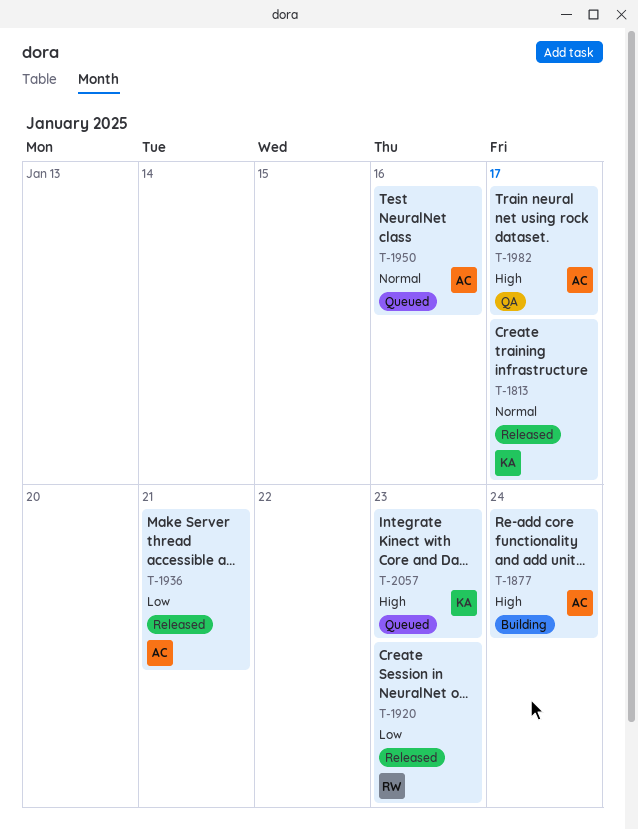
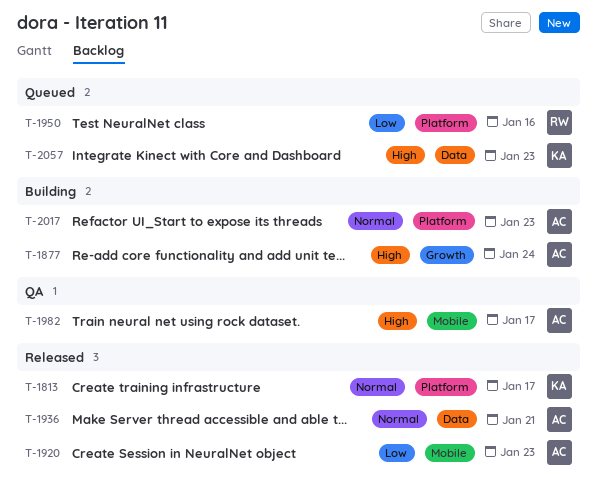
T-1920, owner: RW -> AC
T-1936, priority: Low -> Normal
T-1950, owner: AC -> RW
T-1950, priority: Normal -> Low
T-2017: none -> present

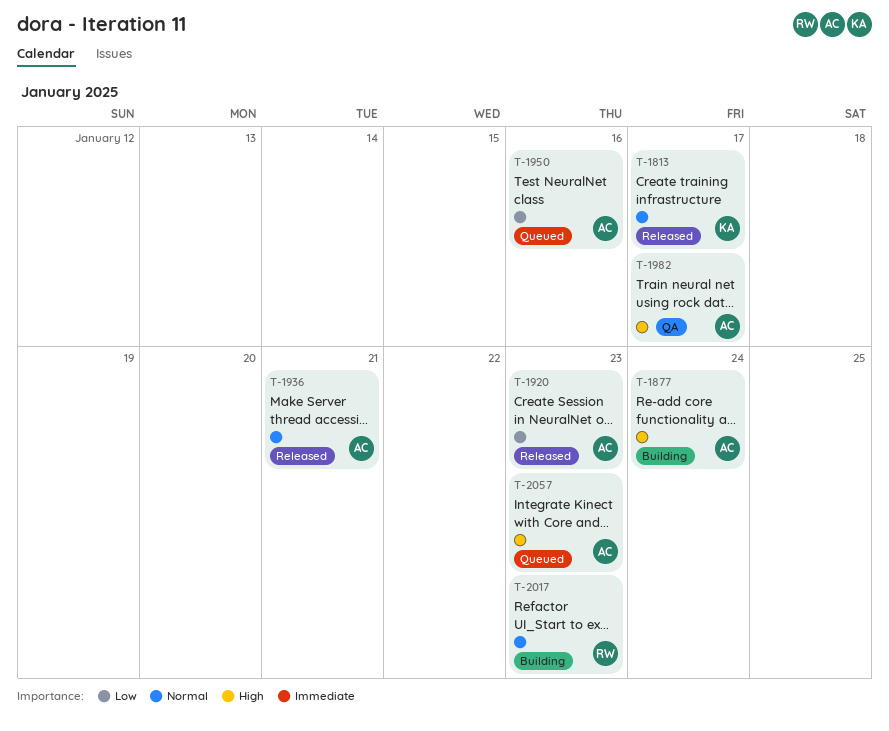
T-1950, owner: RW -> AC
T-2017, owner: AC -> RW
T-2057, owner: KA -> AC

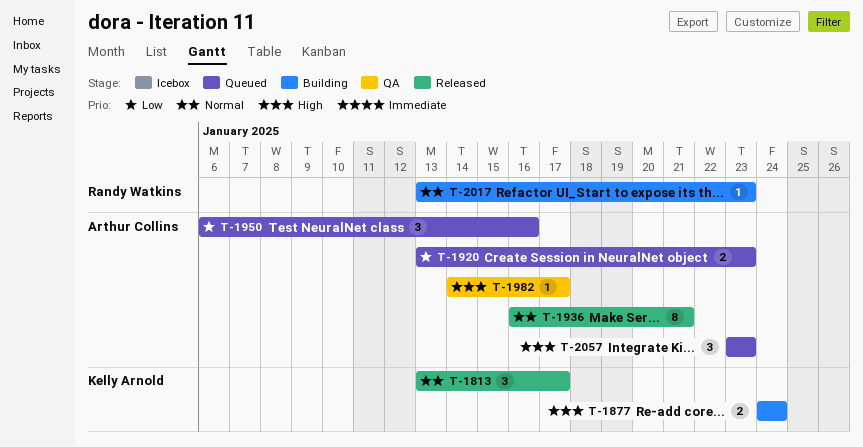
T-1877, owner: Arthur Collins -> Kelly Arnold
T-1920, status: Released -> Queued

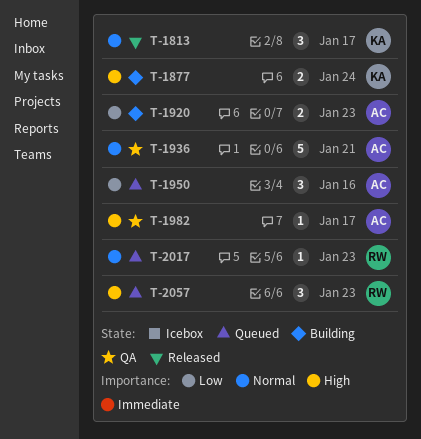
T-1920, status: Queued -> Building
T-1936, status: Released -> QA
T-1936, estimate: 8 -> 5
T-2017, status: Building -> Queued
T-2057, owner: Arthur Collins -> Randy Watkins

